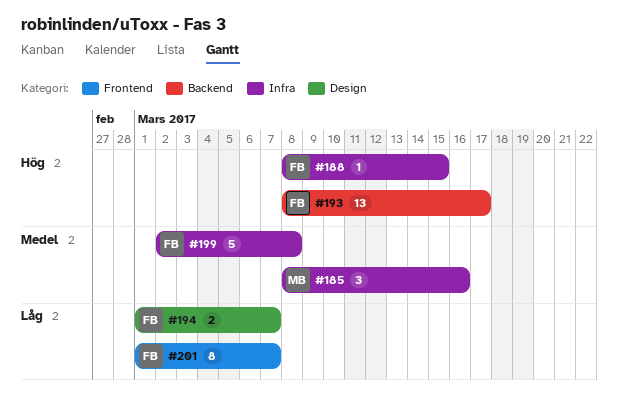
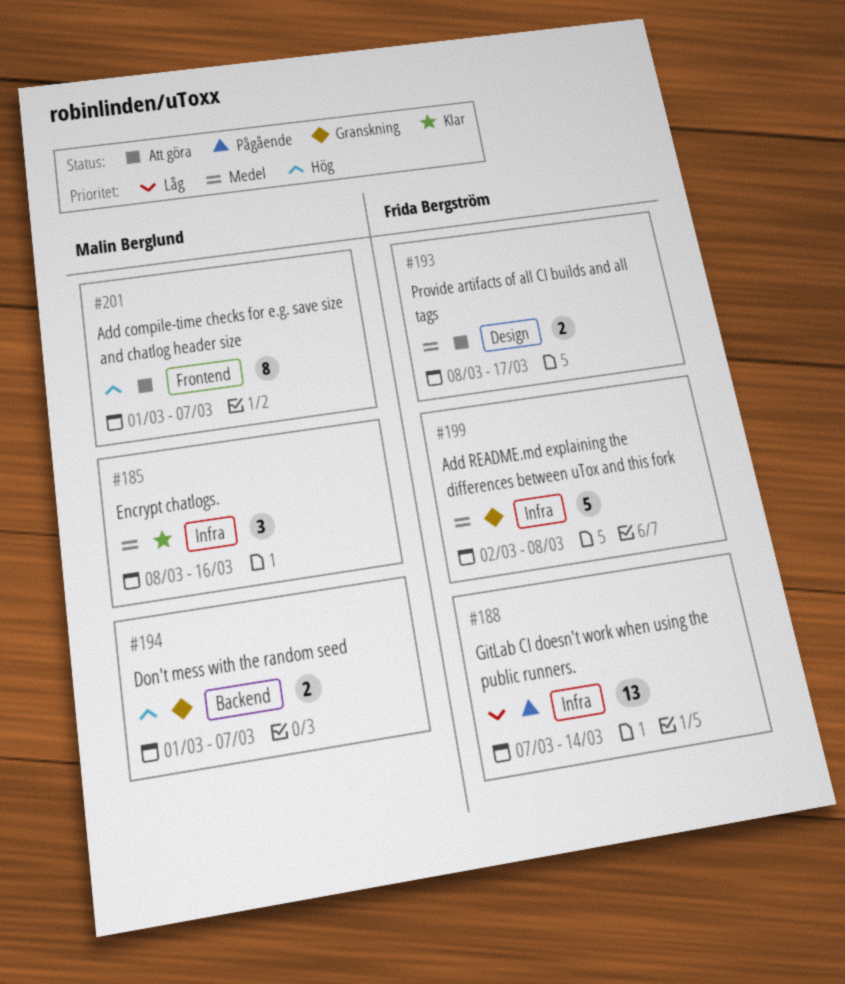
#188, priority: Hög -> Låg
#188, estimate: 1 -> 13
#188, start: Mar 8 -> Mar 7
#188, due: Mar 15 -> Mar 14
#193, priority: Hög -> Medel
#193, label: Backend -> Design
#193, estimate: 13 -> 2
#194, owner: Frida Bergström -> Malin Berglund
#194, priority: Låg -> Hög
#194, label: Design -> Backend
#201, owner: Frida Bergström -> Malin Berglund
#201, priority: Låg -> Hög

